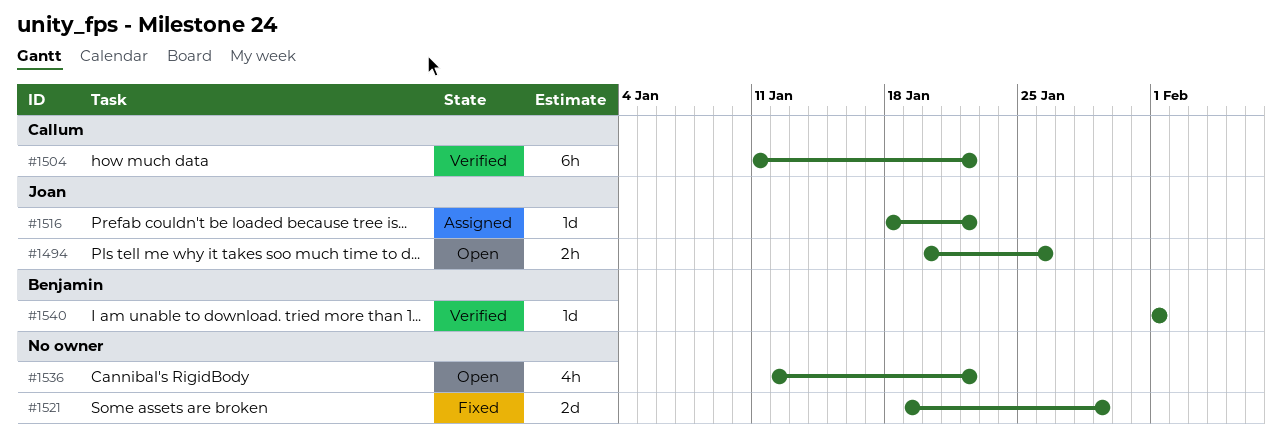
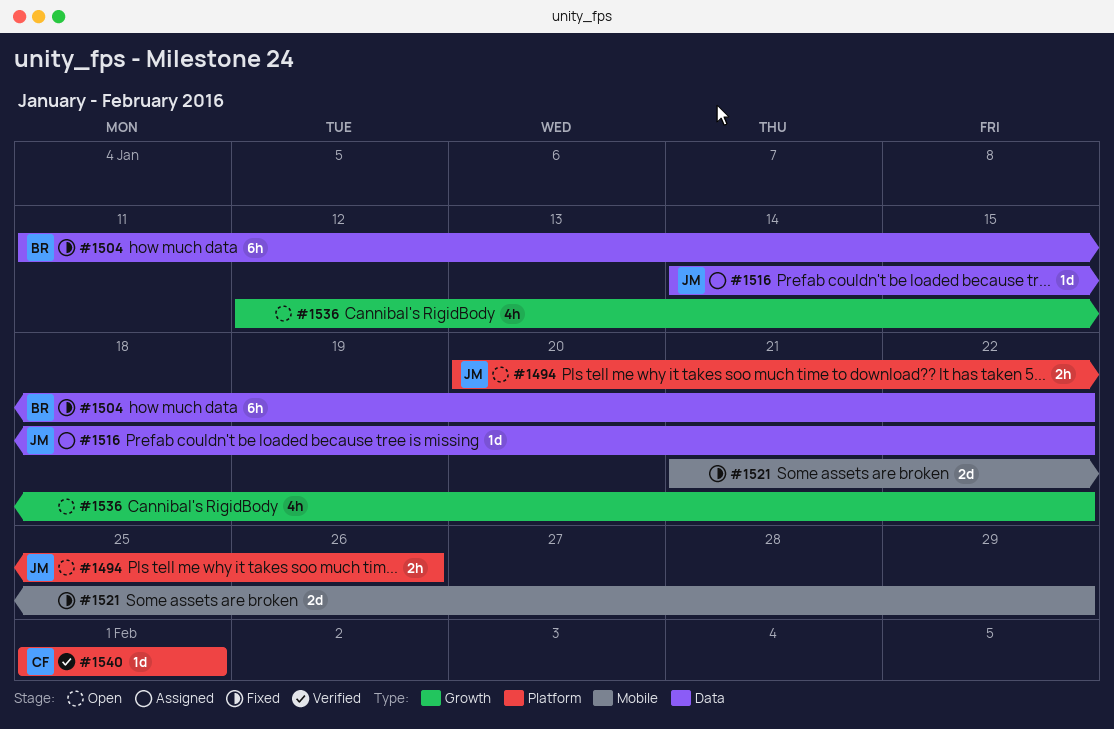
#1504, status: Verified -> Fixed
#1504, owner: Callum -> Benjamin
#1516, start: Jan 18 -> Jan 14
#1521, start: Jan 19 -> Jan 21
#1540, owner: Benjamin -> Callum

